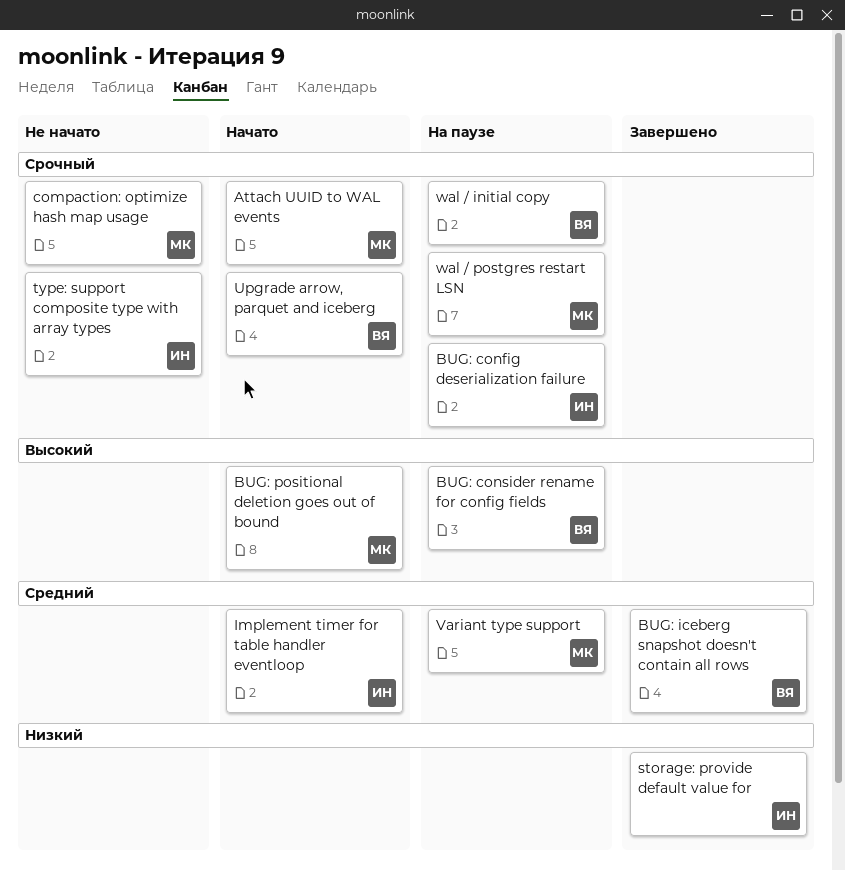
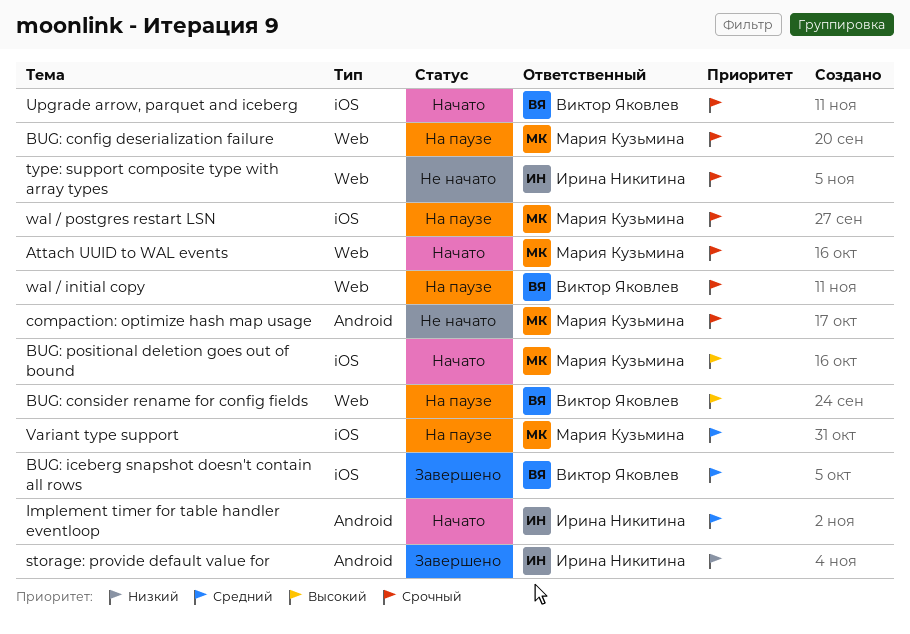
BUG: config deserialization failure, owner: Ирина Никитина -> Мария Кузьмина

